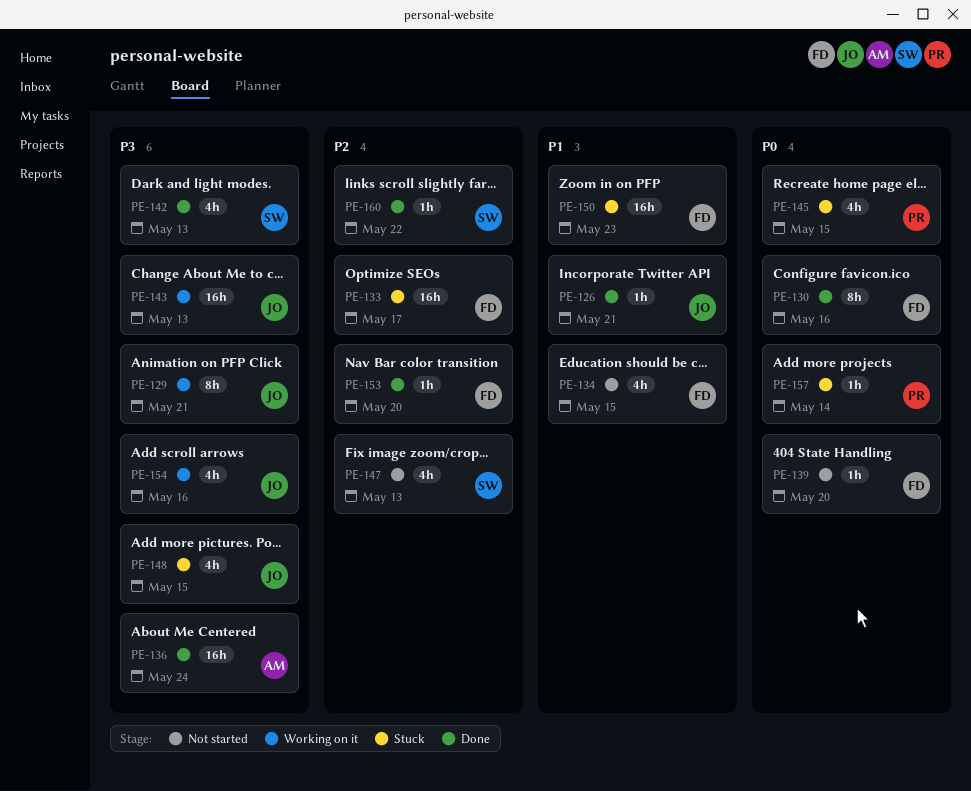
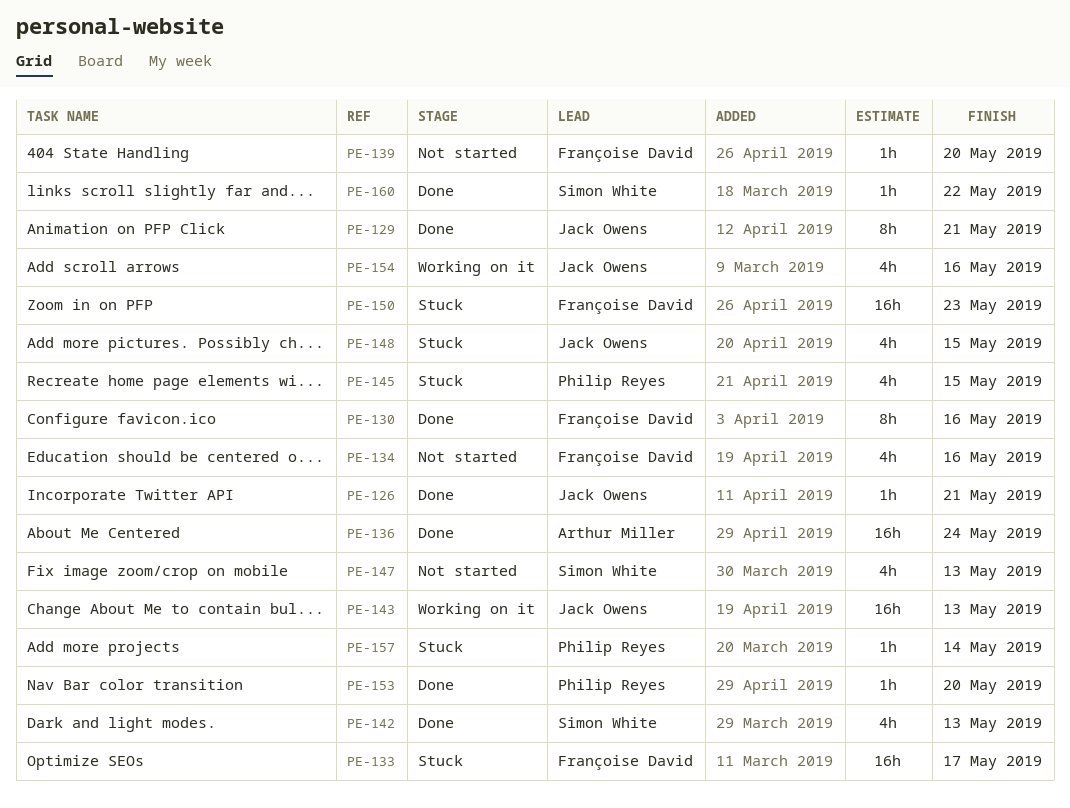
PE-129, status: Working on it -> Done
PE-134, due: May 15 -> May 16
PE-153, owner: Françoise David -> Philip Reyes

